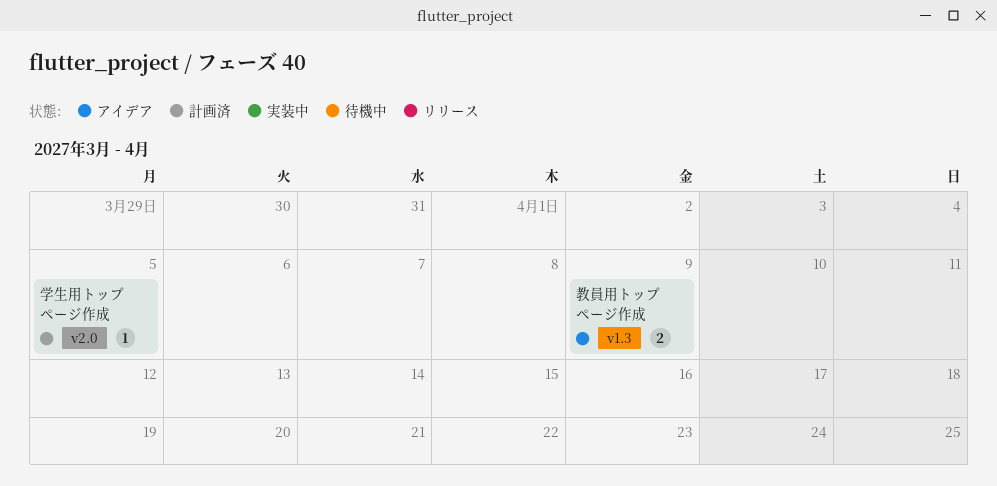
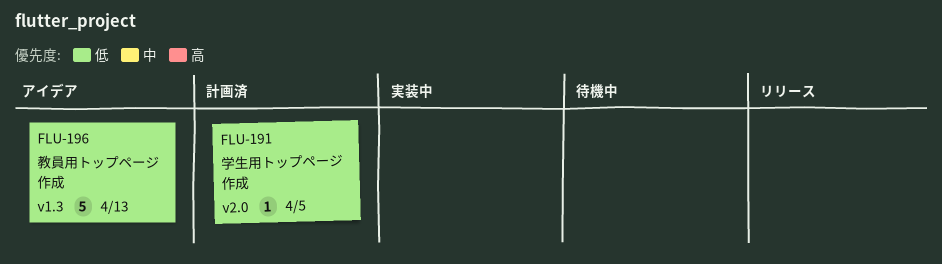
教員用トップページ作成, estimate: 2 -> 5
教員用トップページ作成, due: Apr 9 -> Apr 13

